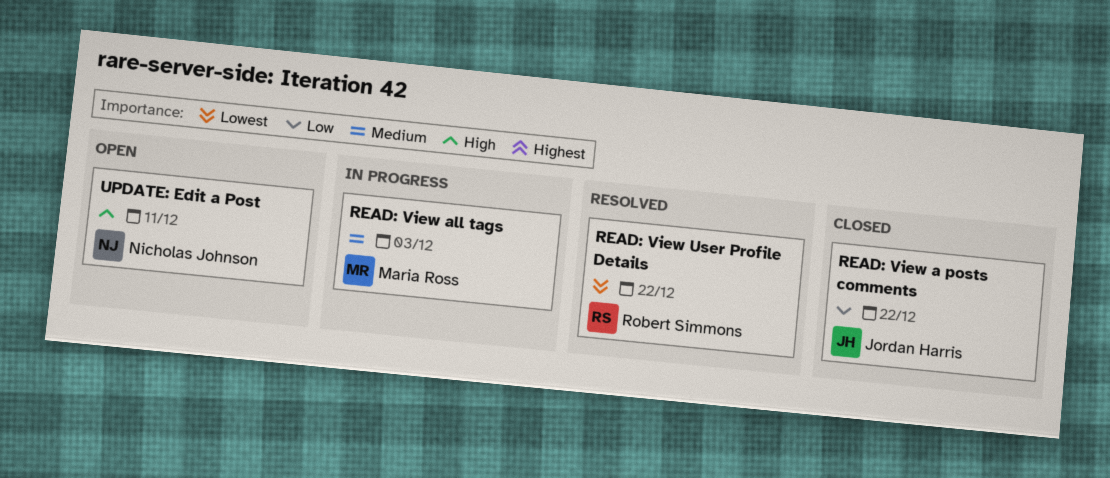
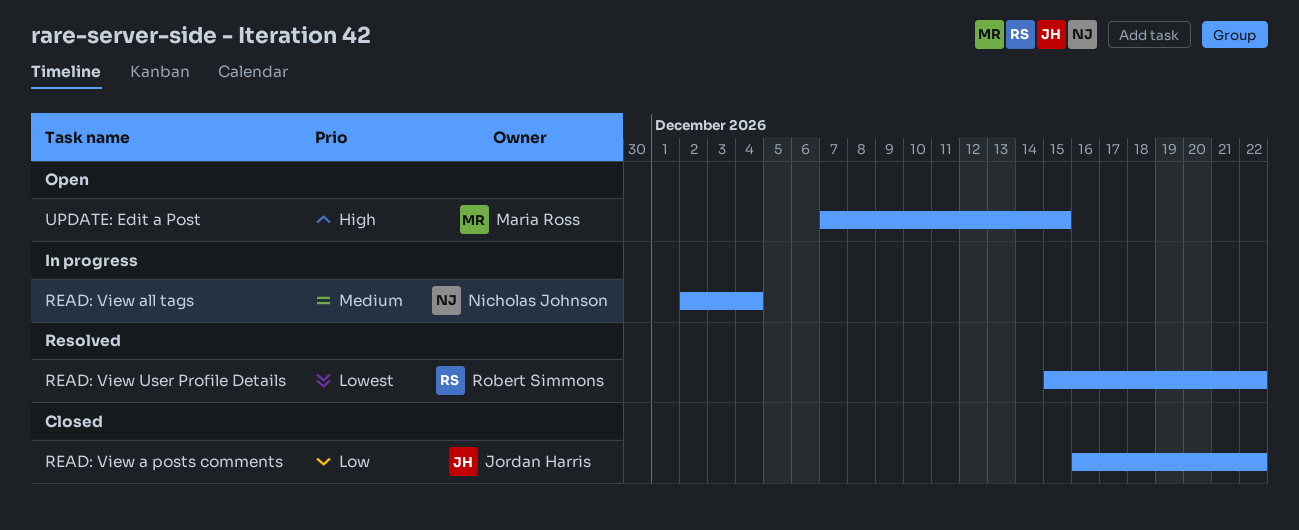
READ: View all tags, owner: Maria Ross -> Nicholas Johnson
READ: View all tags, due: Dec 3 -> Dec 4
UPDATE: Edit a Post, owner: Nicholas Johnson -> Maria Ross
UPDATE: Edit a Post, due: Dec 11 -> Dec 15

